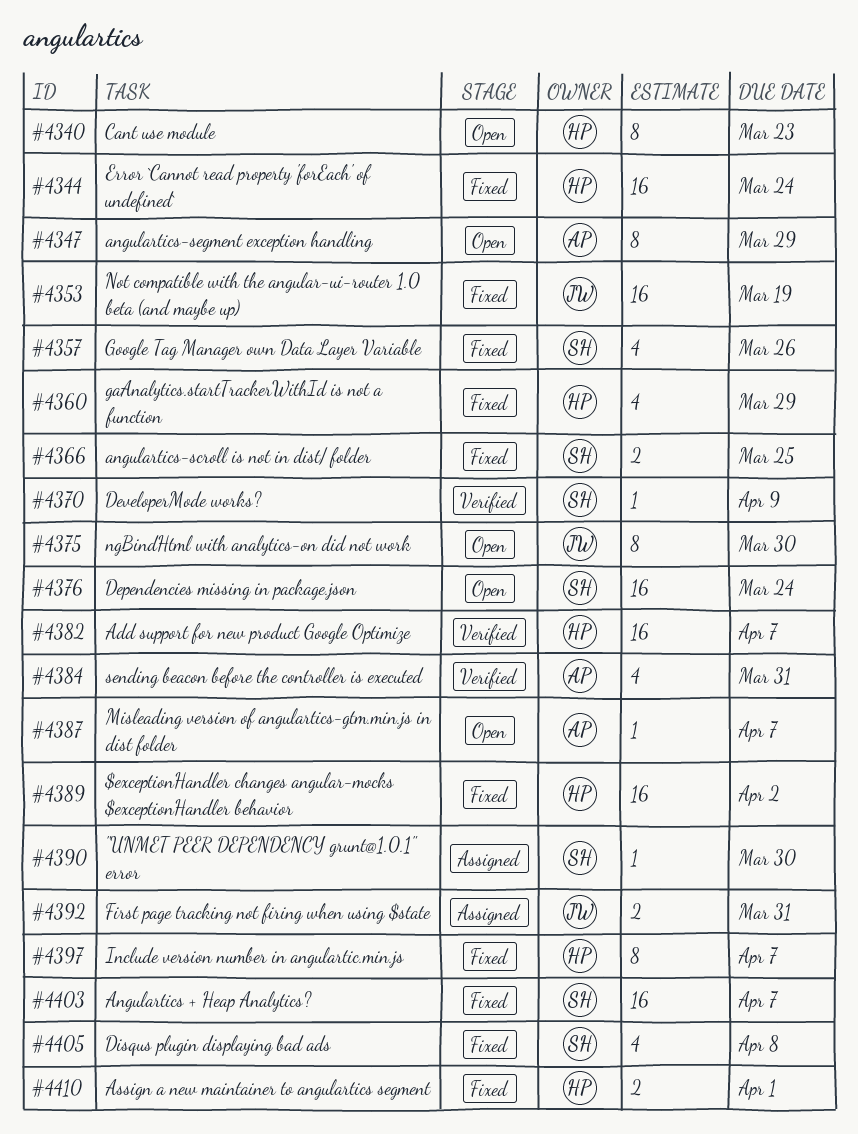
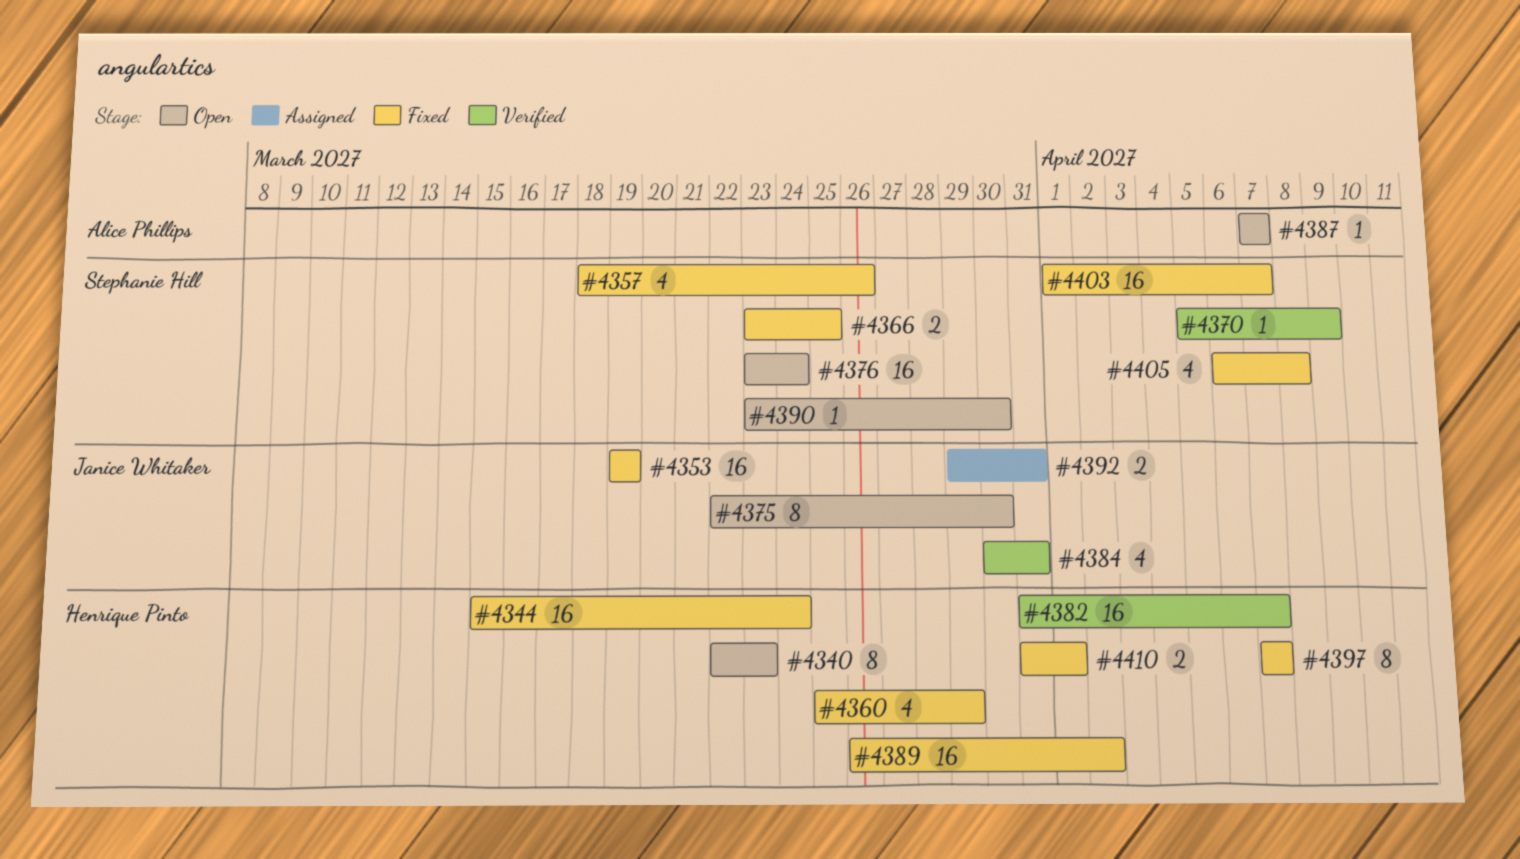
#4347: present -> none
#4384, owner: Alice Phillips -> Janice Whitaker
#4390, status: Assigned -> Open

